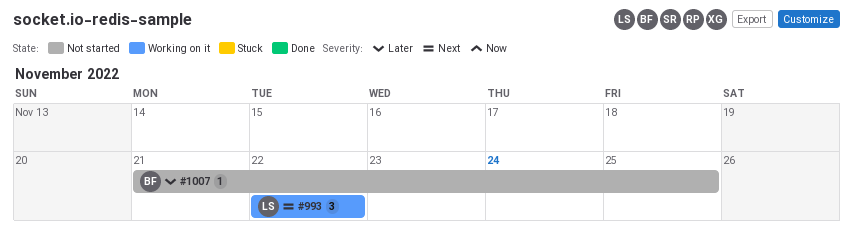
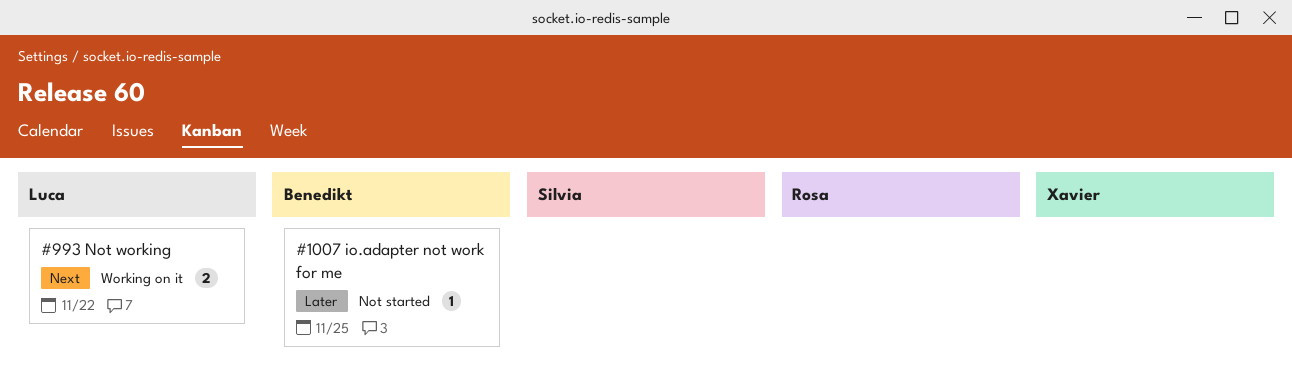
#993, estimate: 3 -> 2

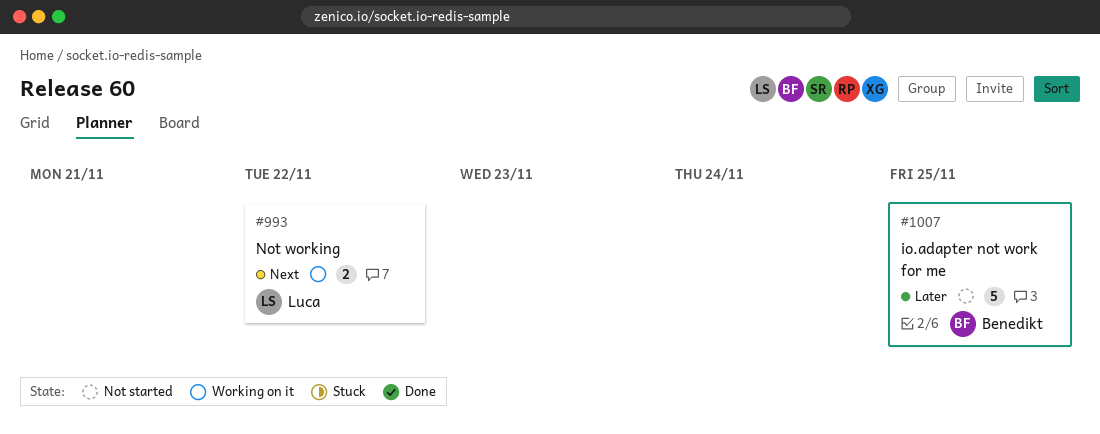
#1007, estimate: 1 -> 5

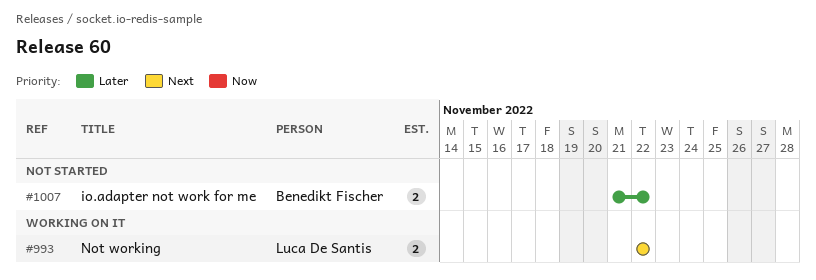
#1007, estimate: 5 -> 2
#1007, due: Nov 25 -> Nov 22

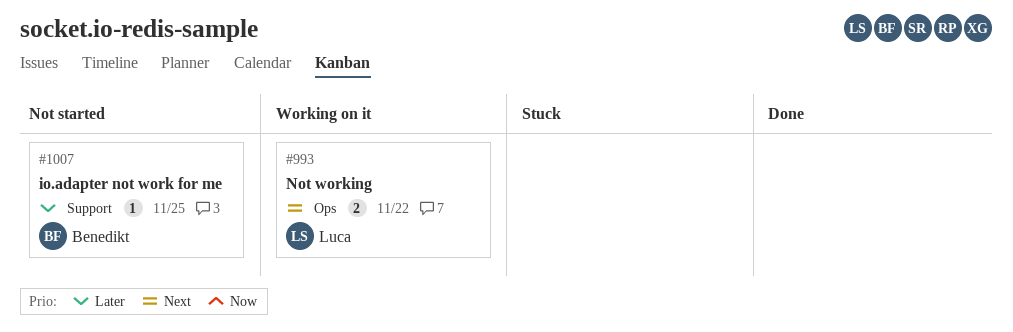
#1007, estimate: 2 -> 1
#1007, due: Nov 22 -> Nov 25

